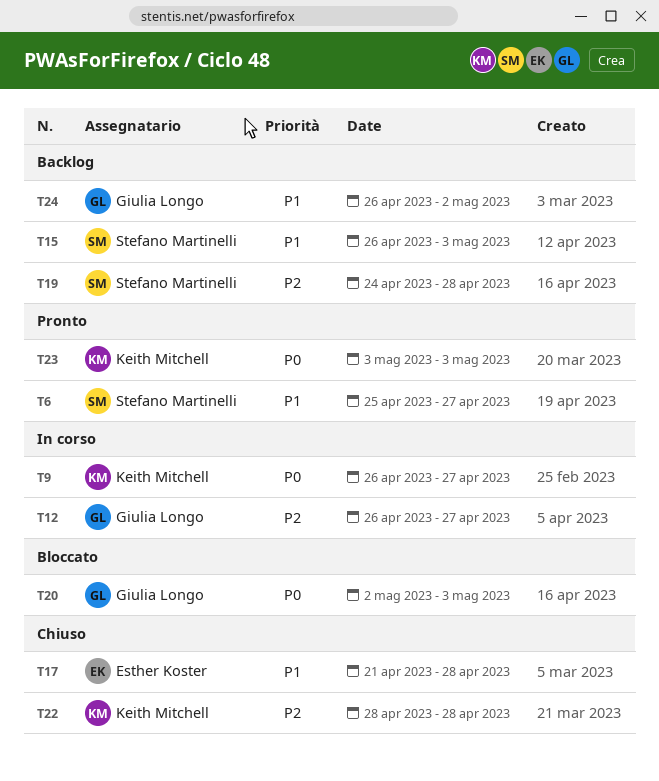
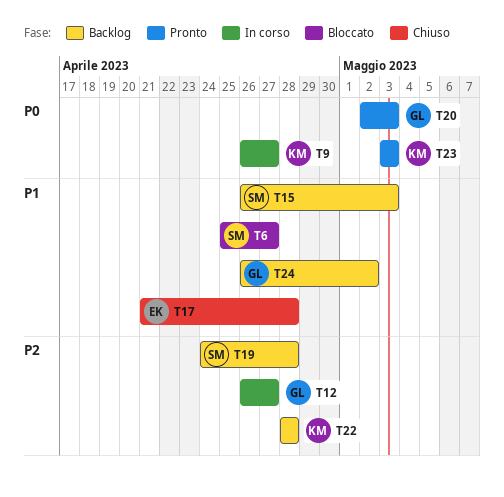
T6, status: Pronto -> Bloccato
T20, status: Bloccato -> Pronto
T22, status: Chiuso -> Backlog

